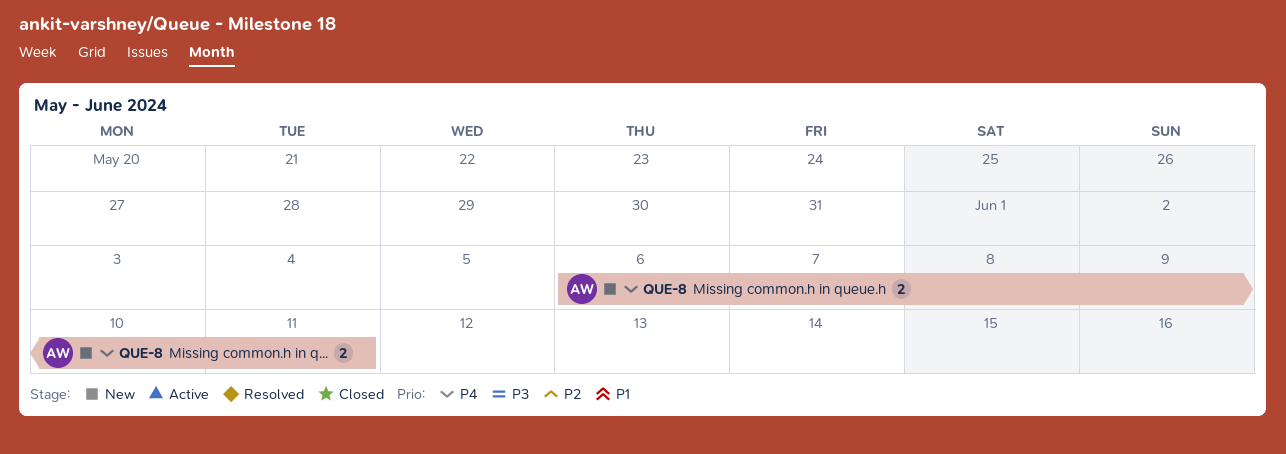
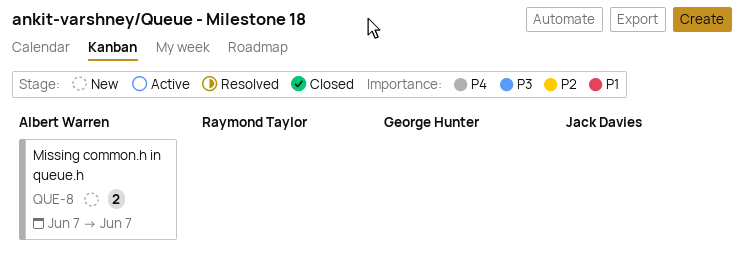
QUE-8, start: Jun 6 -> Jun 7
QUE-8, due: Jun 11 -> Jun 7

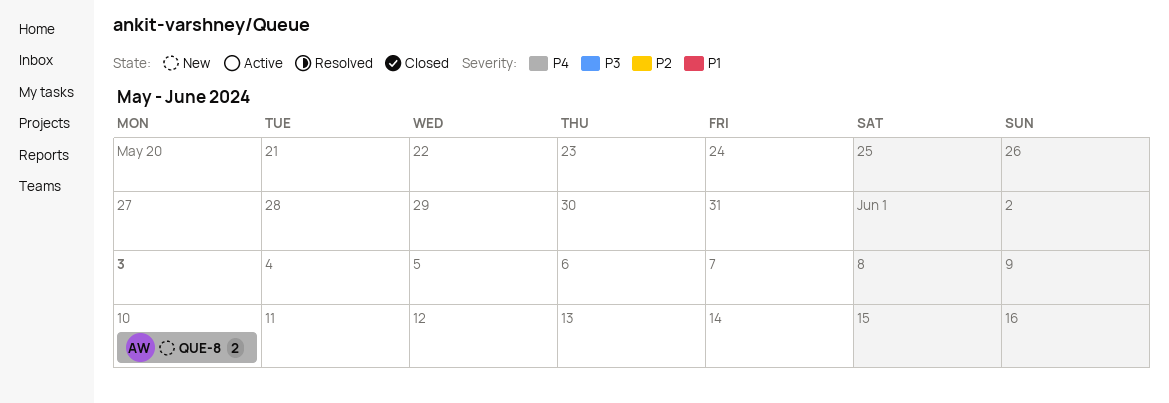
QUE-8, start: Jun 7 -> Jun 10
QUE-8, due: Jun 7 -> Jun 10

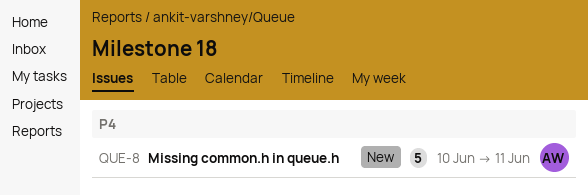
QUE-8, estimate: 2 -> 5
QUE-8, due: Jun 10 -> Jun 11

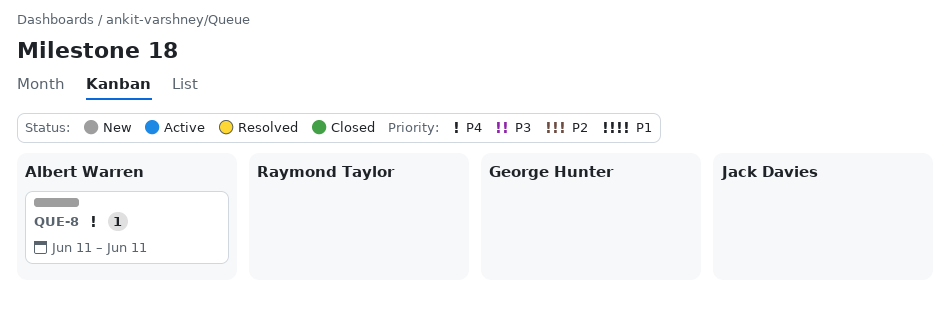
QUE-8, estimate: 5 -> 1
QUE-8, start: Jun 10 -> Jun 11

